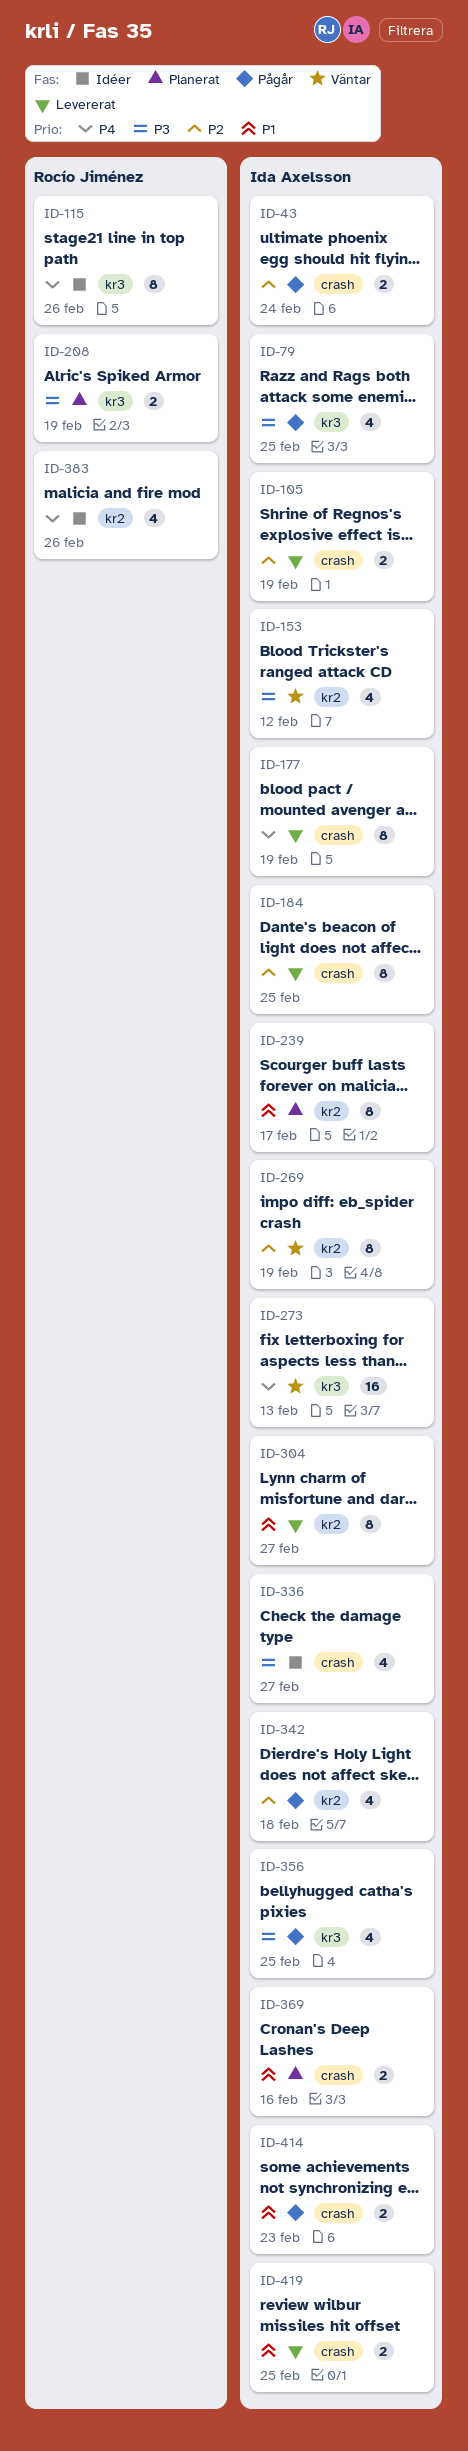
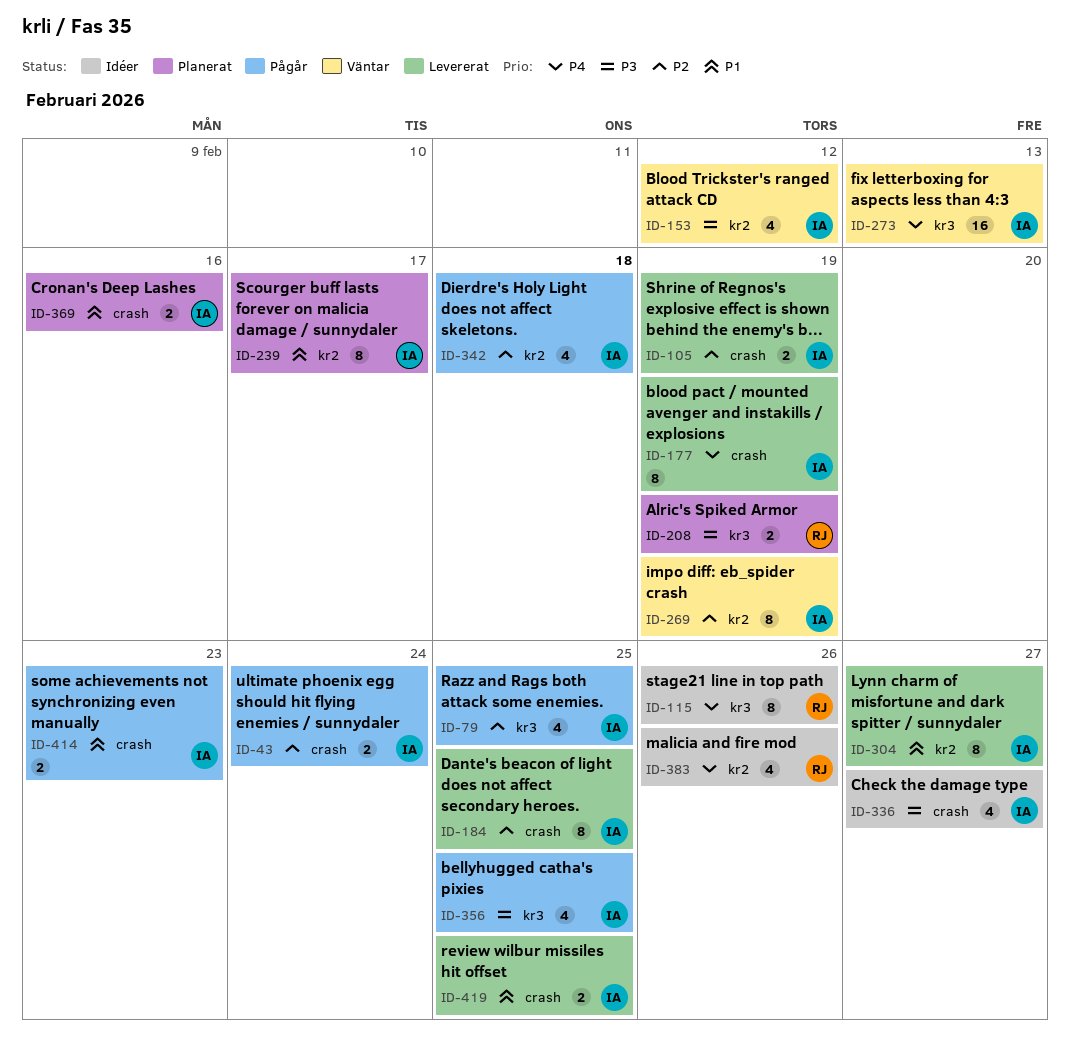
ID-79, priority: P3 -> P2

